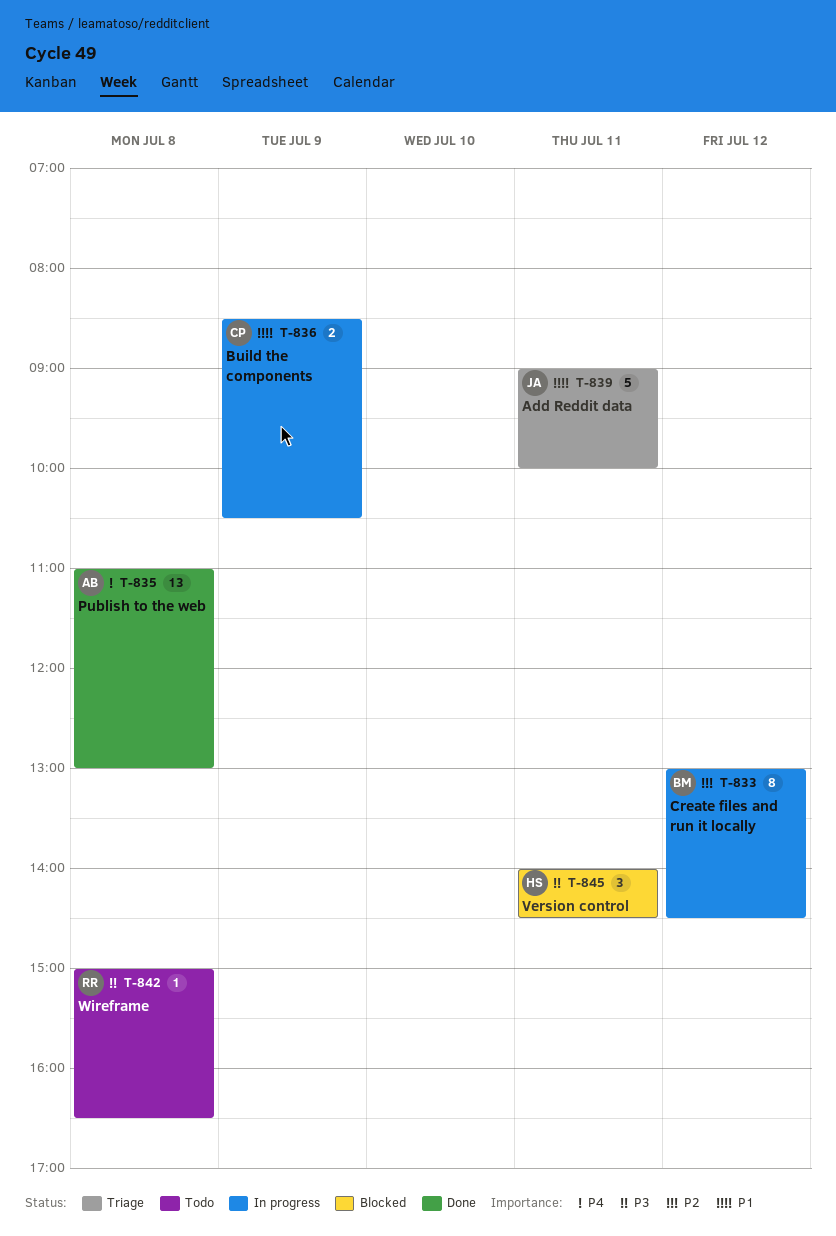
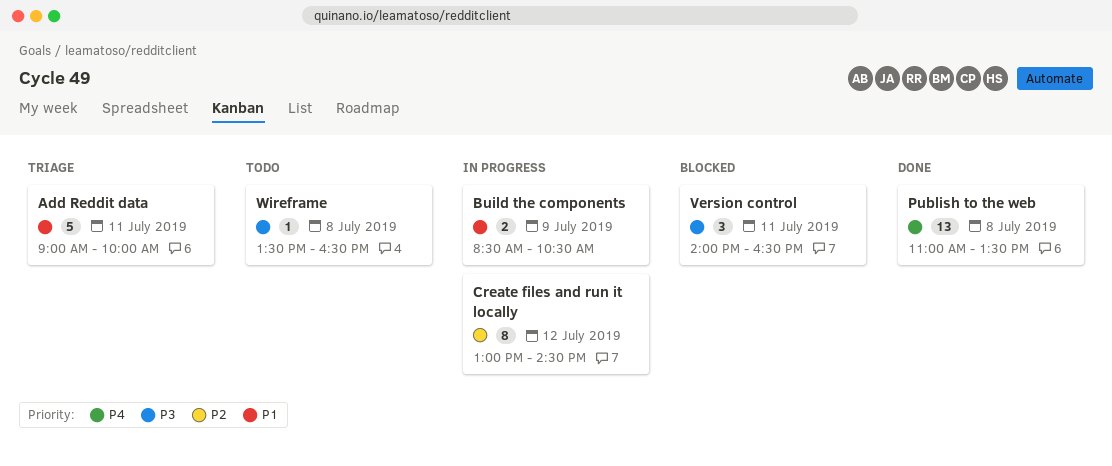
Publish to the web, ends: 13:00 -> 13:30
Version control, ends: 14:30 -> 16:30
Wireframe, begins: 15:00 -> 13:30

